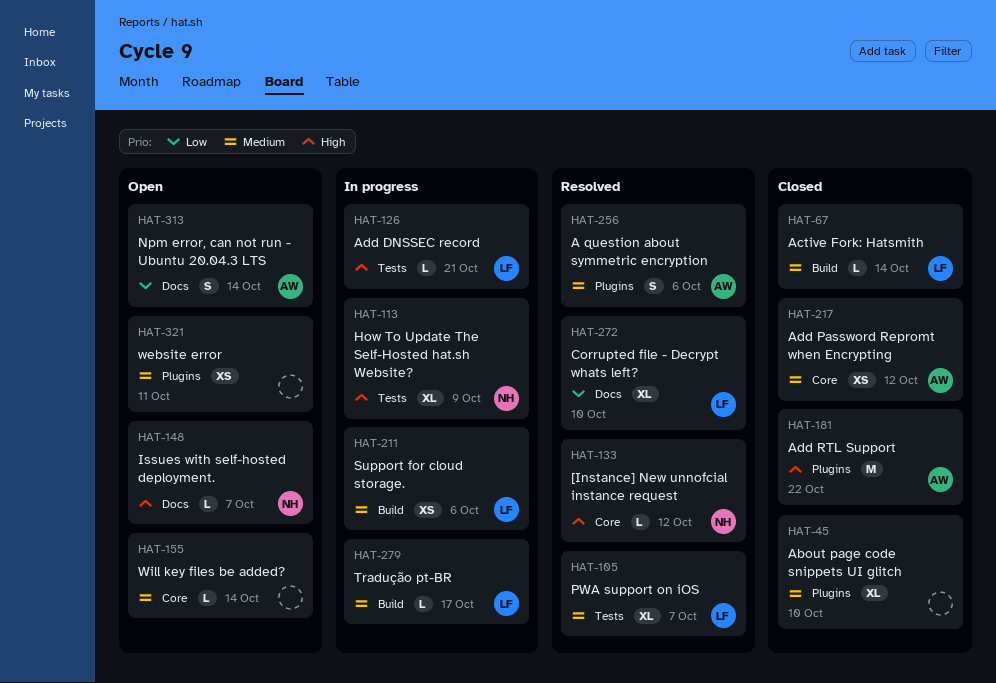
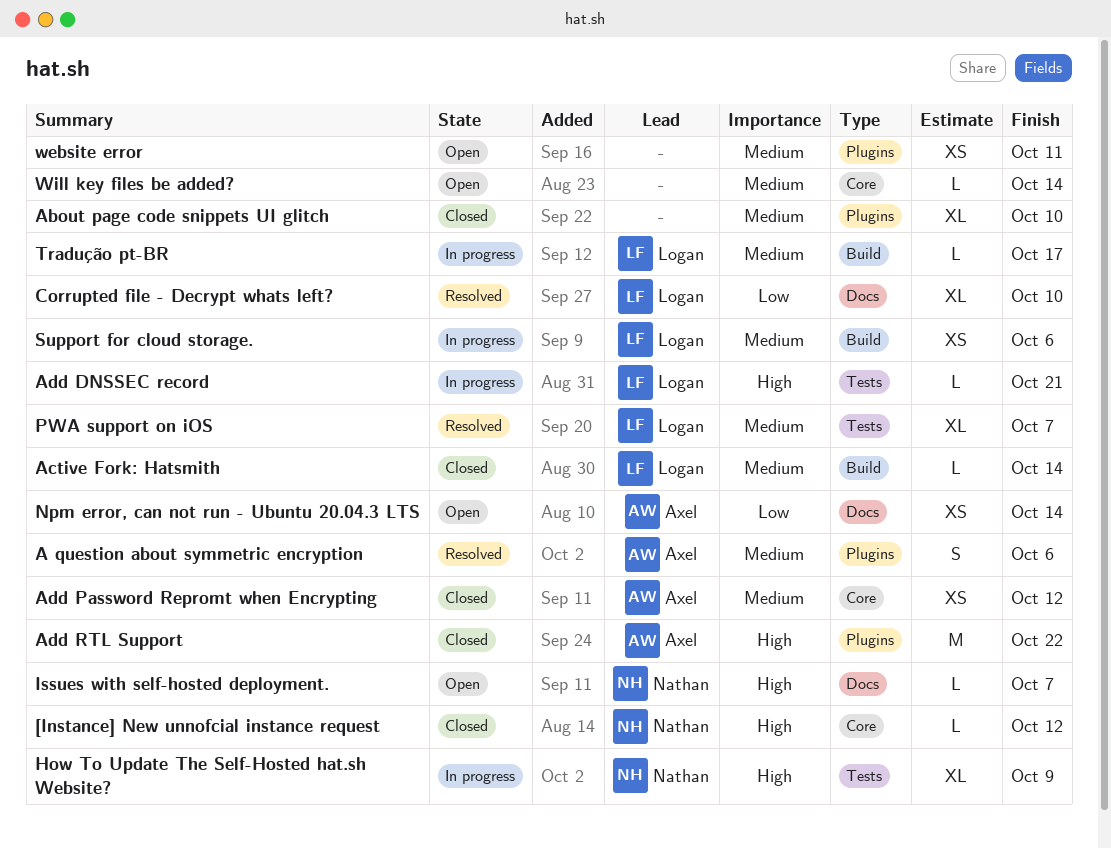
[Instance] New unnofcial instance request, status: Resolved -> Closed
Npm error, can not run - Ubuntu 20.04.3 LTS, estimate: S -> XS

